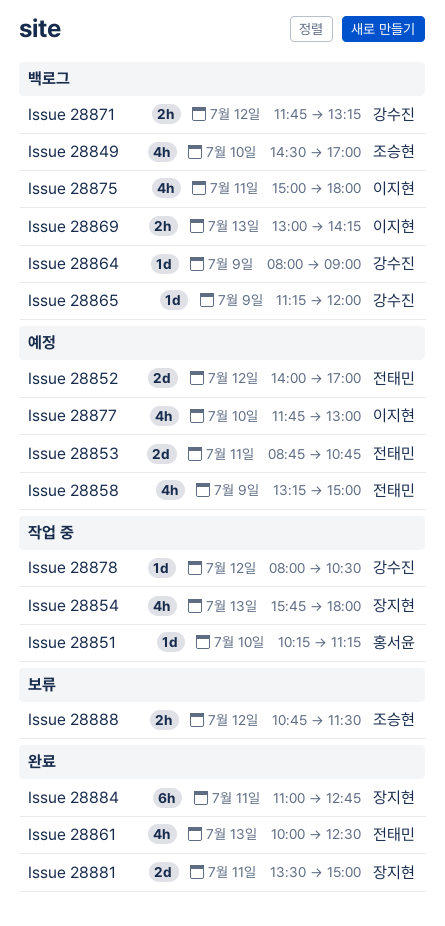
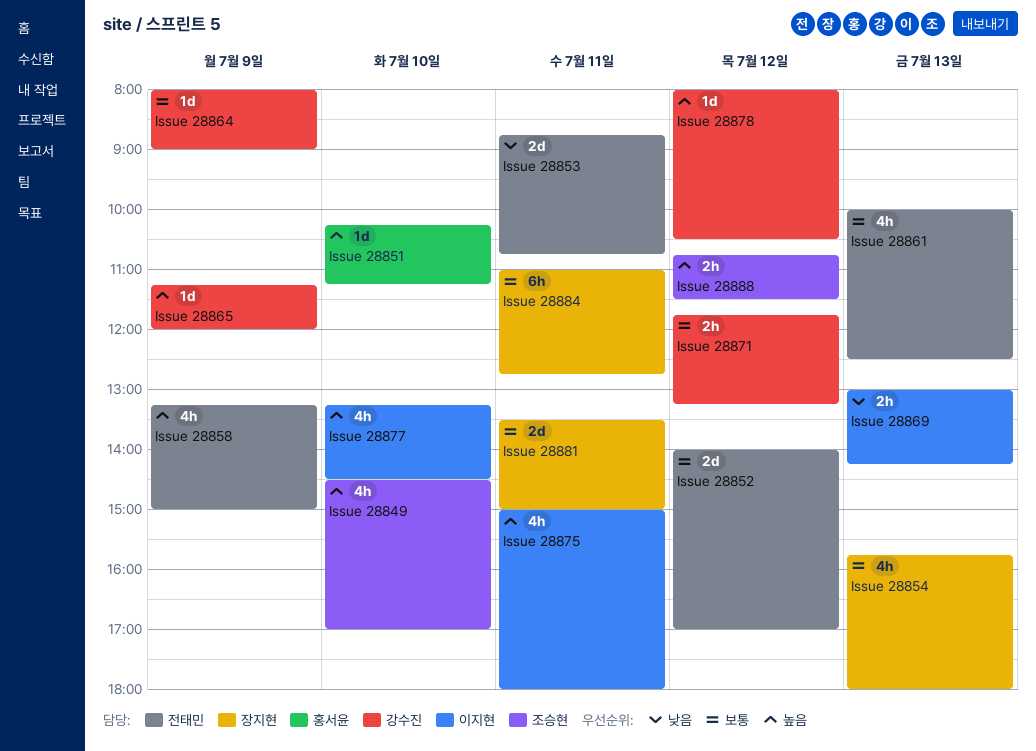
Issue 28877, begins: 11:45 -> 13:15
Issue 28877, ends: 13:00 -> 14:30

